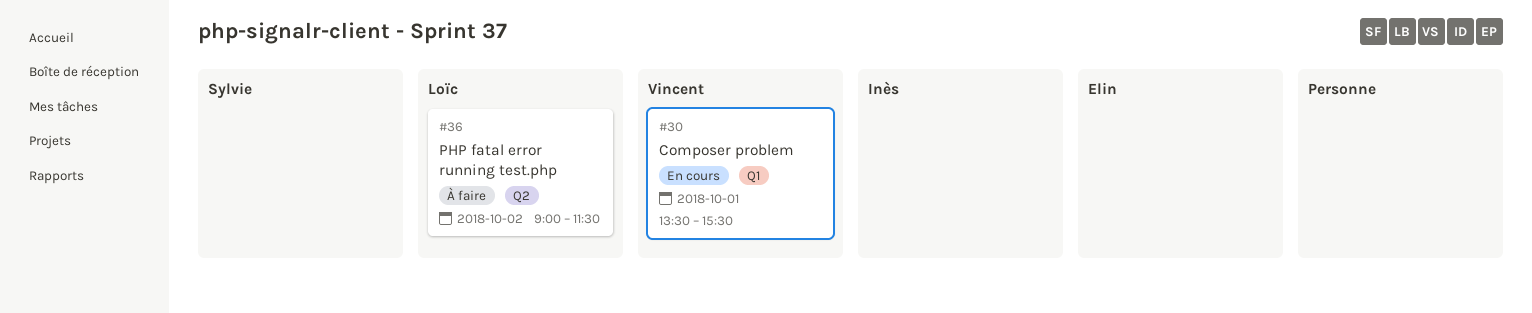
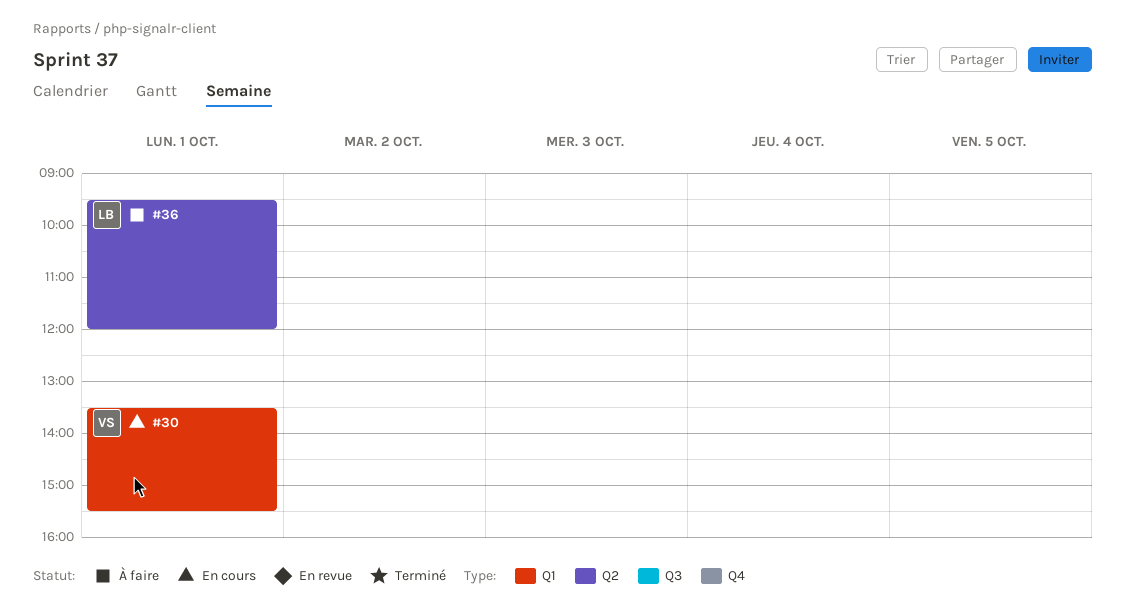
#36, day: Oct 2 -> Oct 1
#36, begins: 09:00 -> 09:30
#36, ends: 11:30 -> 12:00

